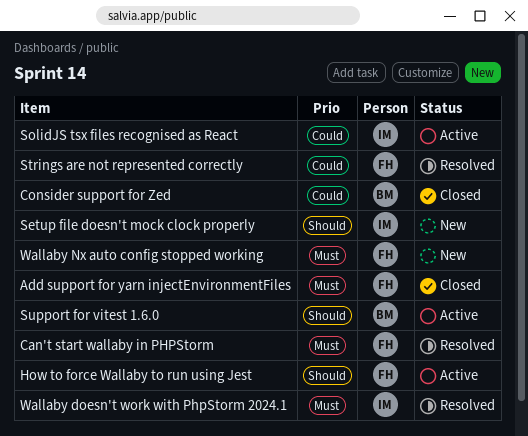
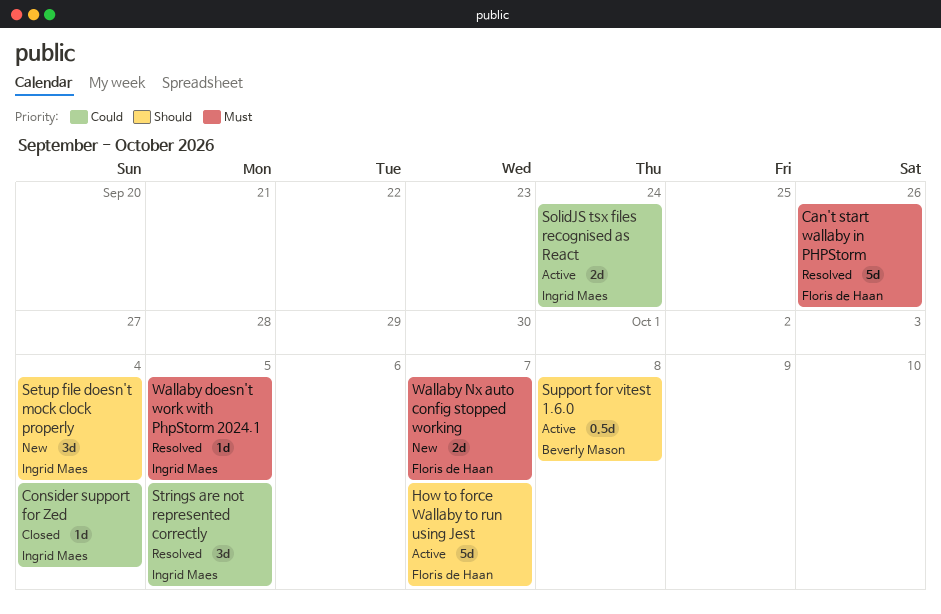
Add support for yarn injectEnvironmentFiles: present -> none
Consider support for Zed, owner: Beverly Mason -> Ingrid Maes
Strings are not represented correctly, owner: Floris de Haan -> Ingrid Maes

